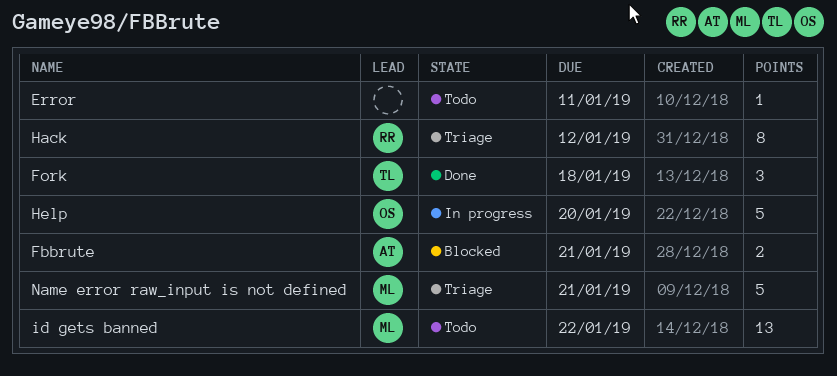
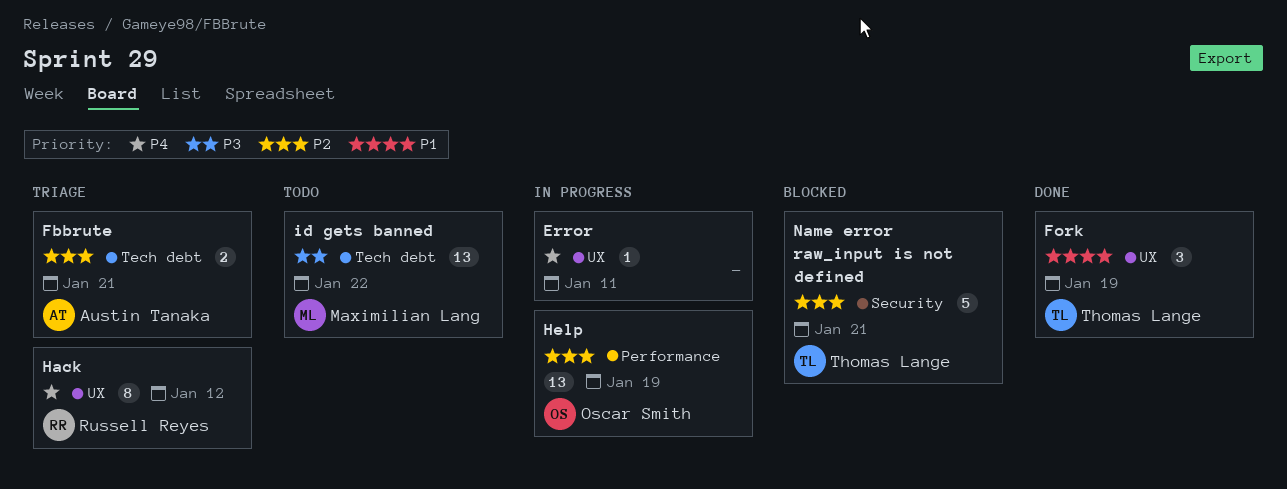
Error, status: Todo -> In progress
Fbbrute, status: Blocked -> Triage
Fork, due: Jan 18 -> Jan 19
Help, estimate: 5 -> 13
Help, due: Jan 20 -> Jan 19
Name error raw_input is not defined, status: Triage -> Blocked
Name error raw_input is not defined, owner: Maximilian Lang -> Thomas Lange

